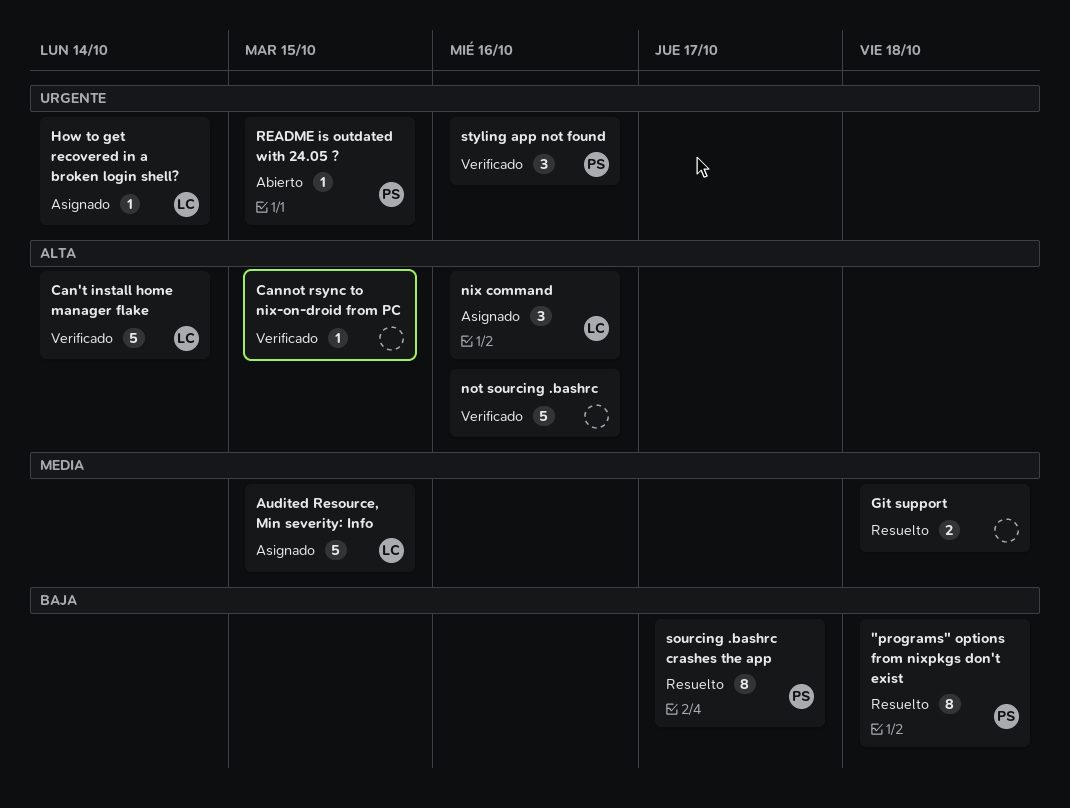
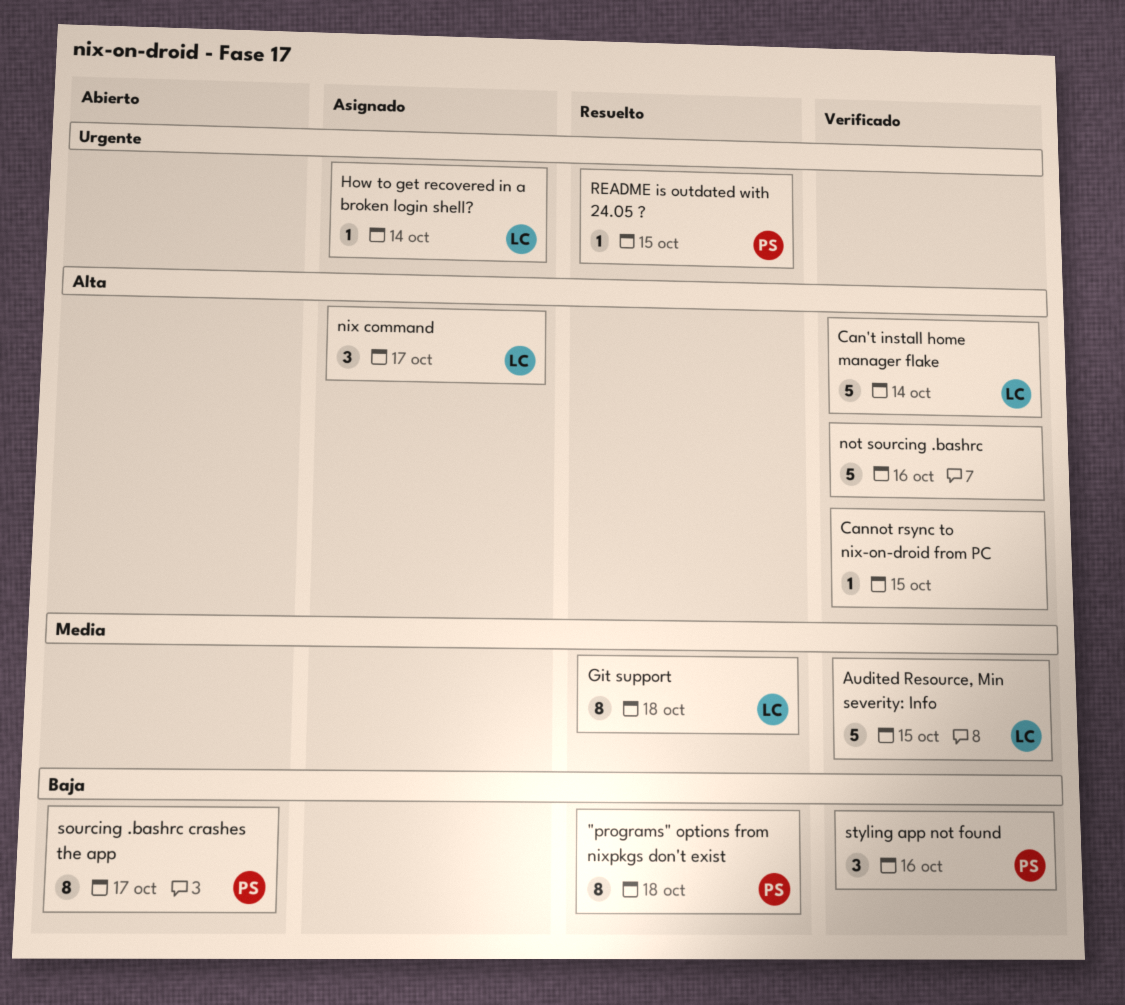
Audited Resource, Min severity: Info, status: Asignado -> Verificado
Git support, owner: none -> LC
Git support, estimate: 2 -> 8
nix command, due: Oct 16 -> Oct 17
README is outdated with 24.05 ?, status: Abierto -> Resuelto
sourcing .bashrc crashes the app, status: Resuelto -> Abierto
styling app not found, priority: Urgente -> Baja

